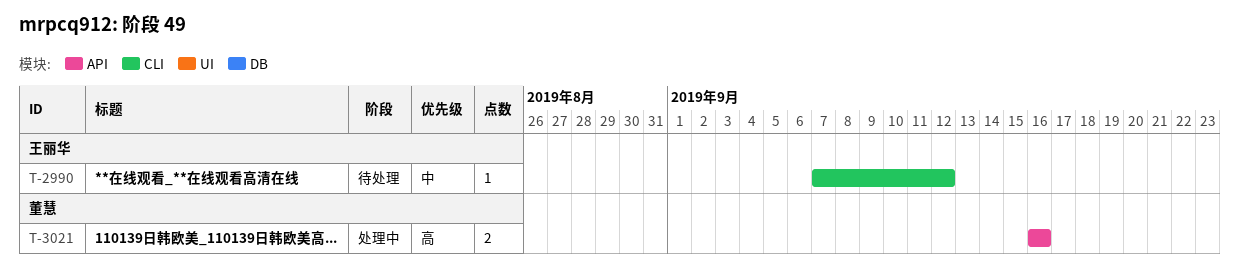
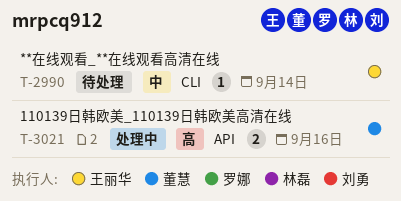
T-2990, due: Sep 12 -> Sep 14

